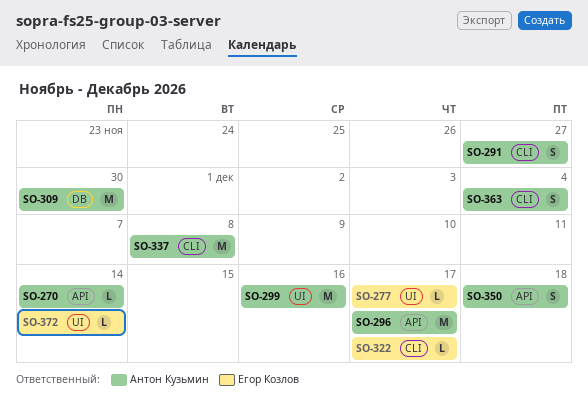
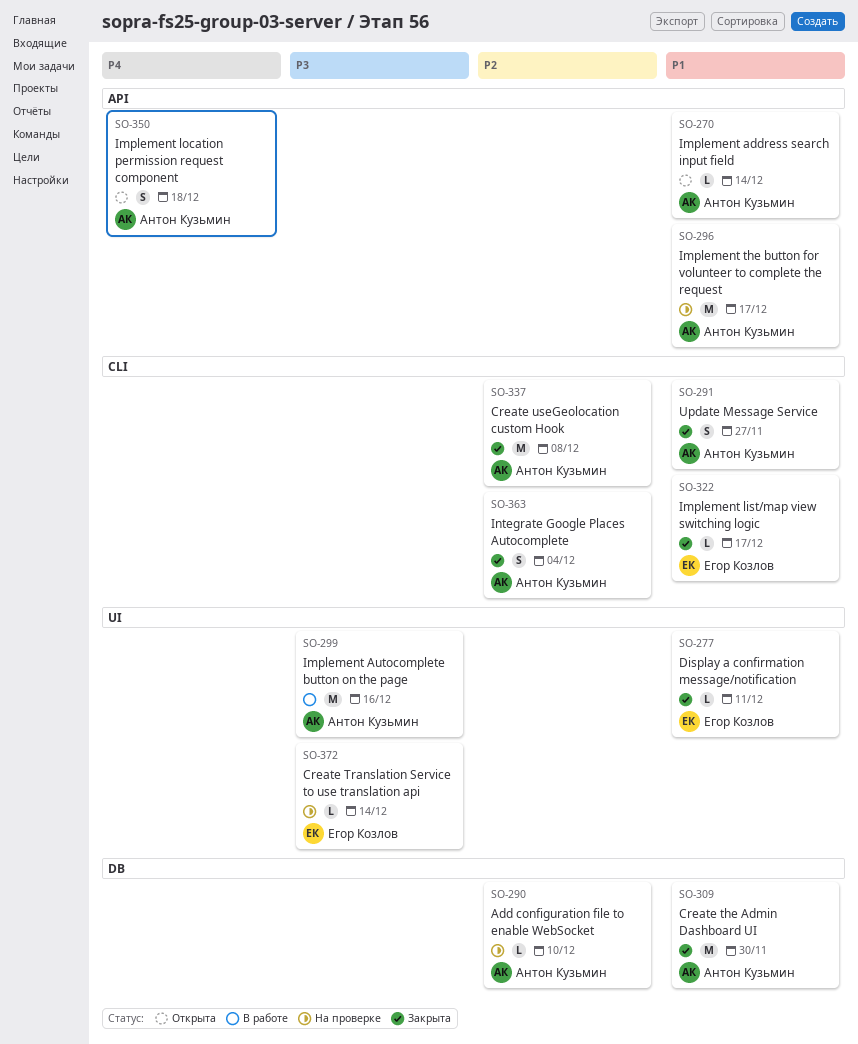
SO-277, due: Dec 17 -> Dec 11
SO-290: none -> present

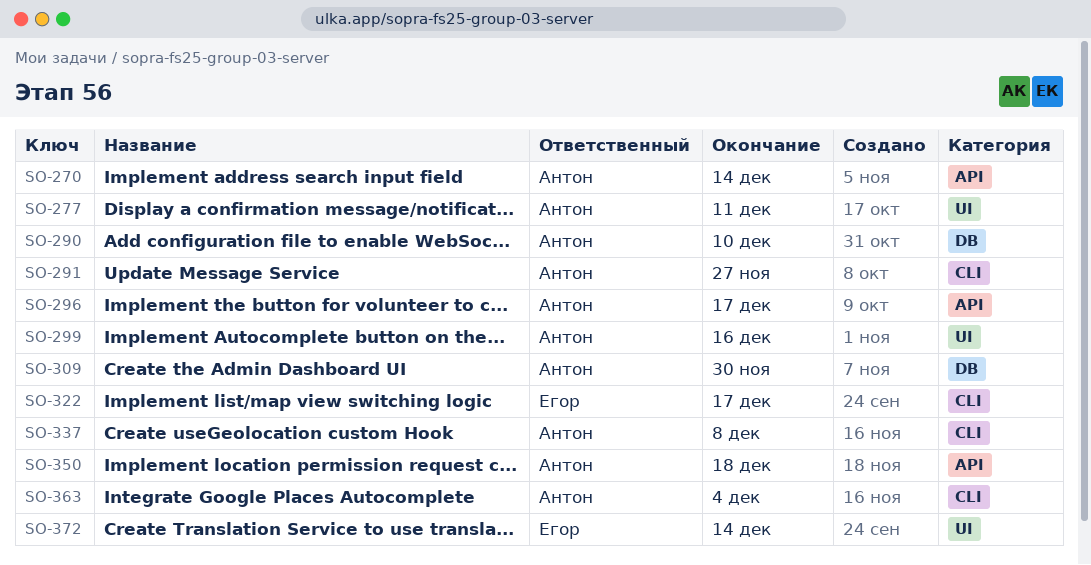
SO-277, owner: Егор Козлов -> Антон Кузьмин

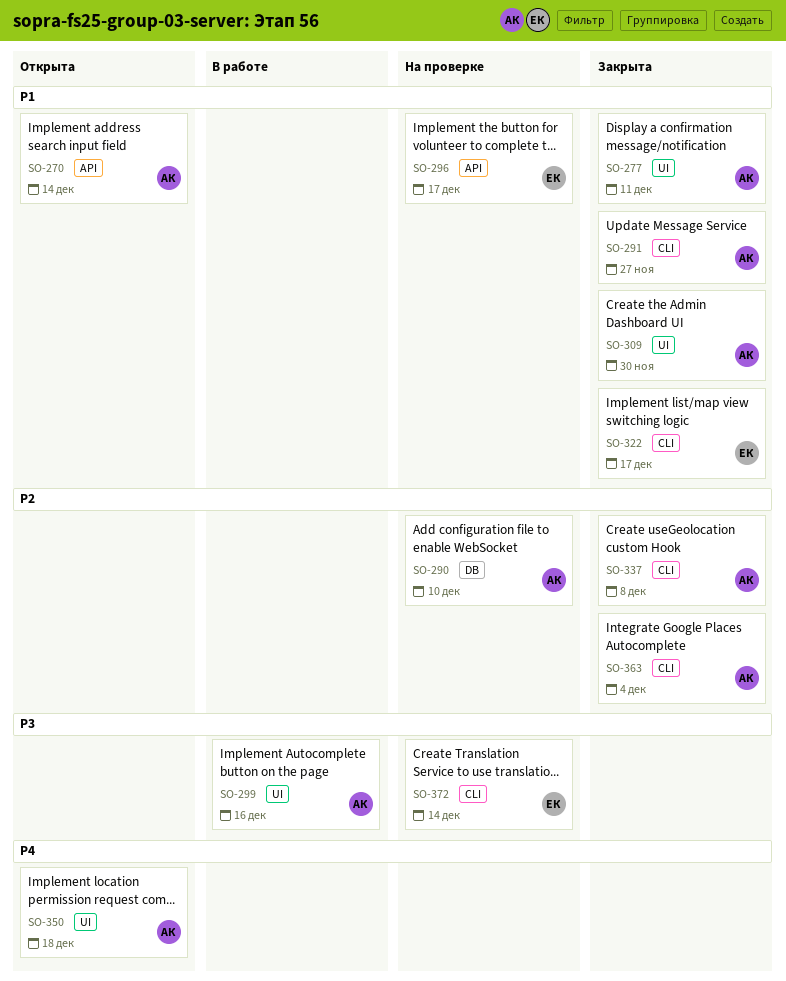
SO-296, owner: Антон -> Егор
SO-309, label: DB -> UI
SO-350, label: API -> UI
SO-372, label: UI -> CLI

